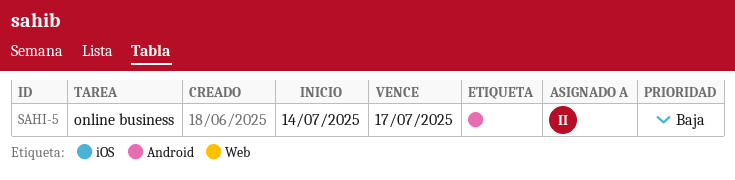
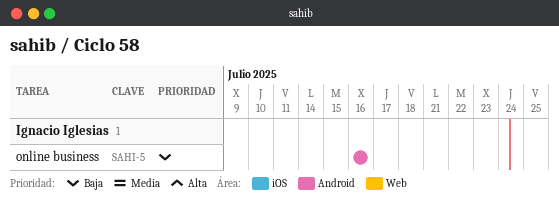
SAHI-5, start: Jul 14 -> Jul 16
SAHI-5, due: Jul 17 -> Jul 16

